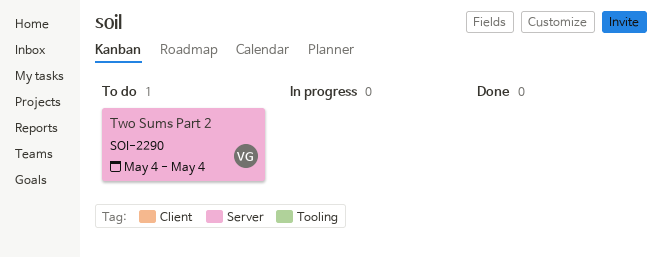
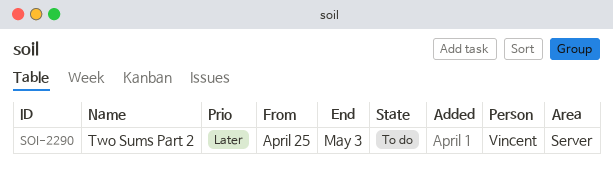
SOI-2290, start: May 4 -> Apr 25
SOI-2290, due: May 4 -> May 3

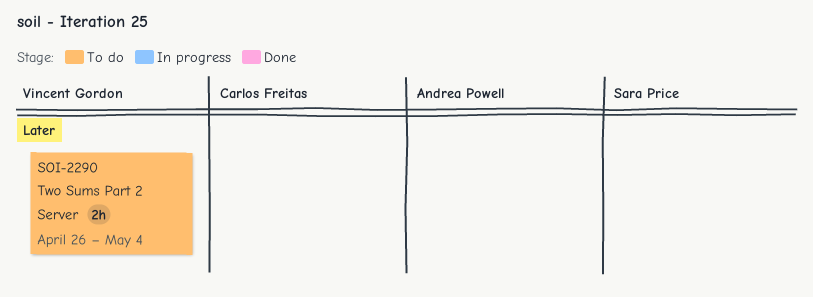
SOI-2290, start: Apr 25 -> Apr 26
SOI-2290, due: May 3 -> May 4

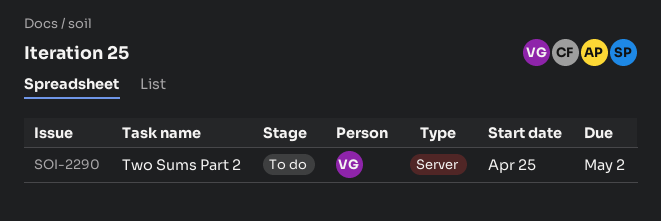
SOI-2290, start: Apr 26 -> Apr 25
SOI-2290, due: May 4 -> May 2

